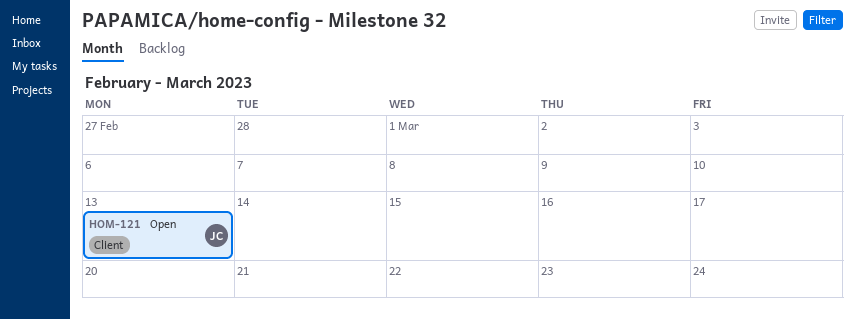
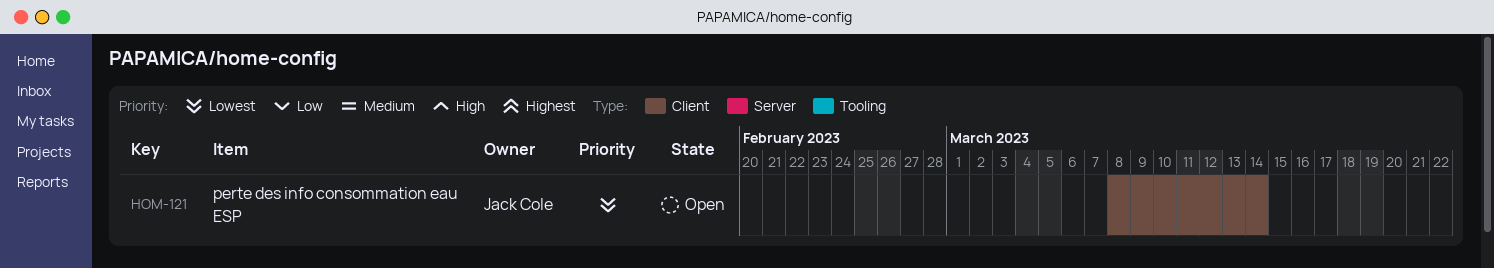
HOM-121, due: Mar 13 -> Mar 14

